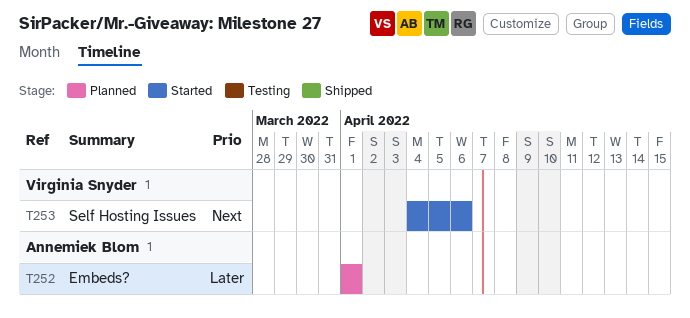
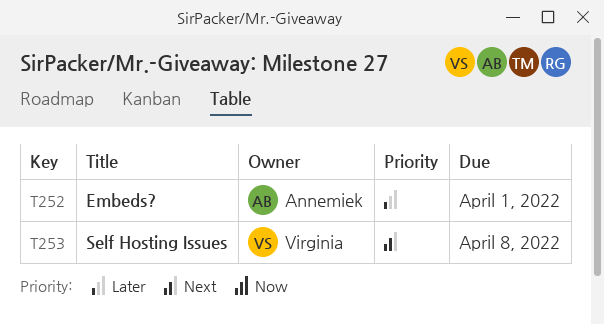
T253, due: Apr 6 -> Apr 8

